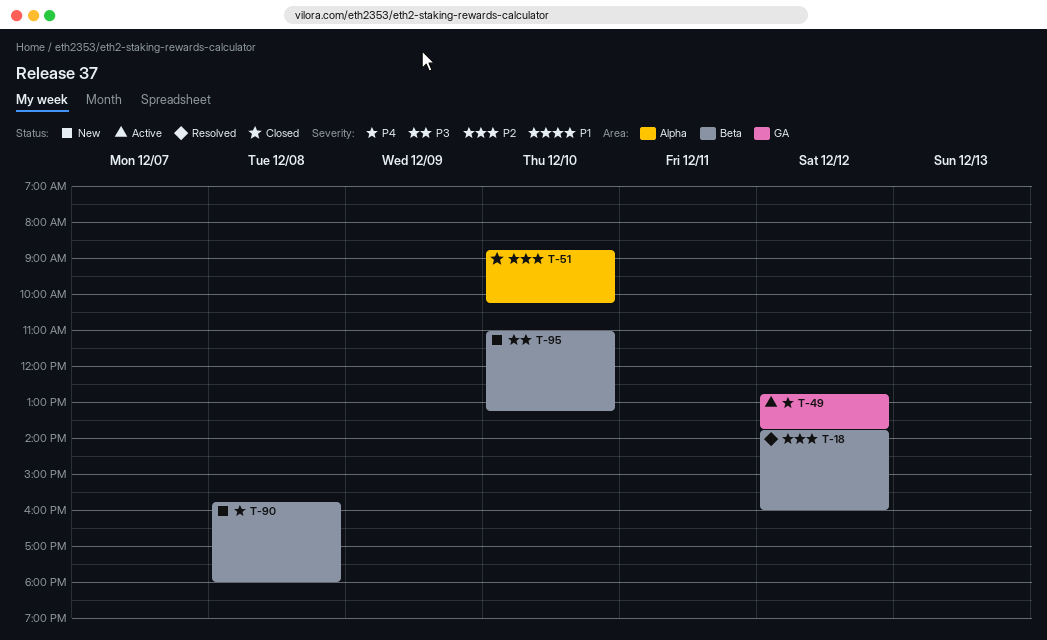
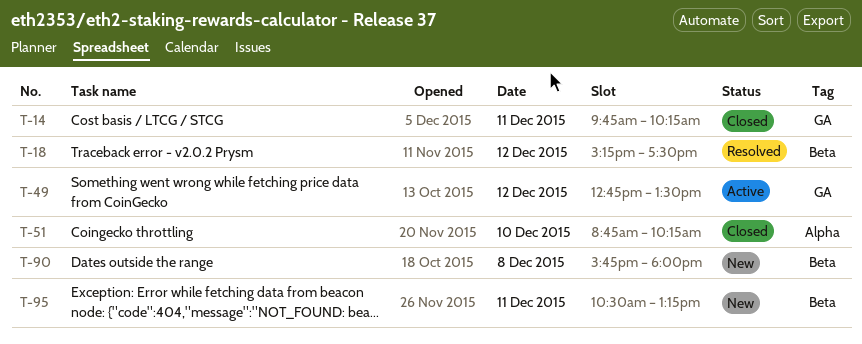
T-14: none -> present
T-18, begins: 13:45 -> 15:15
T-18, ends: 16:00 -> 17:30
T-49, ends: 13:45 -> 13:30
T-95, day: Dec 10 -> Dec 11
T-95, begins: 11:00 -> 10:30

